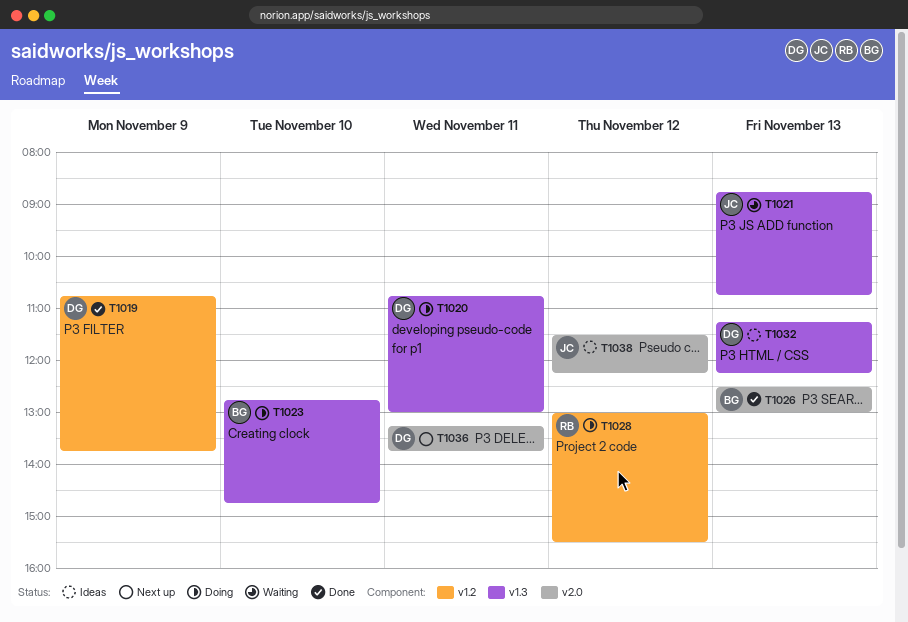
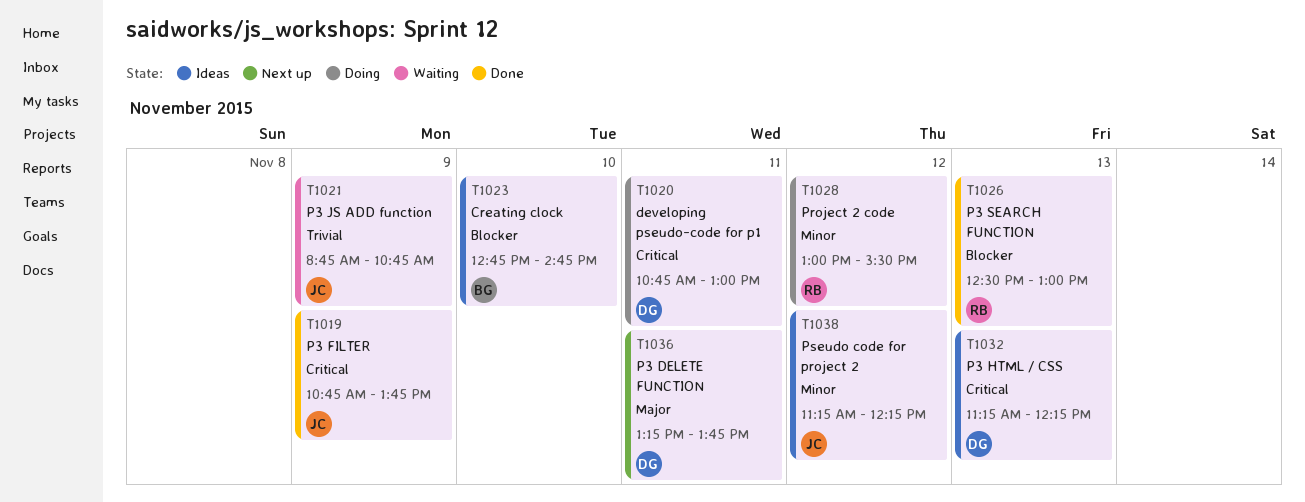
T1019, owner: DG -> JC
T1021, day: Nov 13 -> Nov 9
T1023, status: Doing -> Ideas
T1026, owner: BG -> RB
T1038, begins: 11:30 -> 11:15

